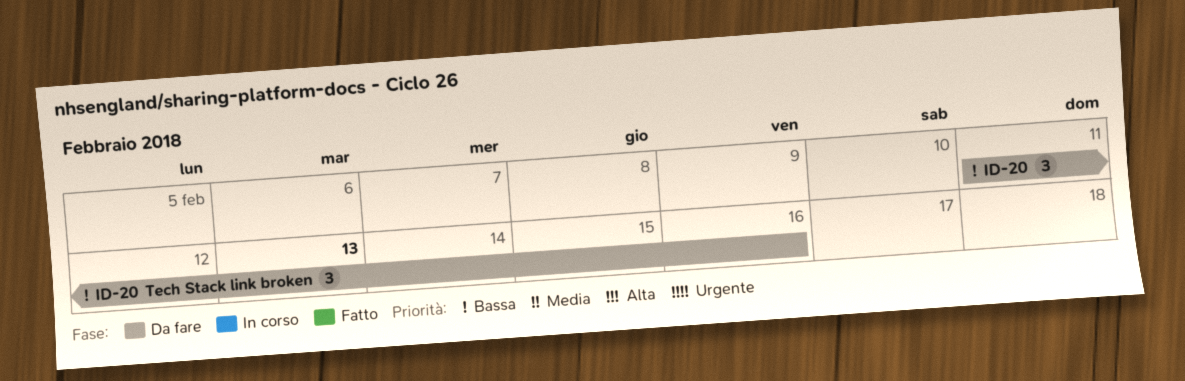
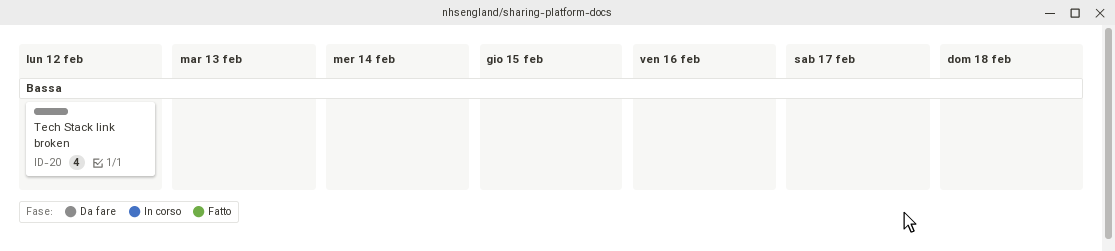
ID-20, estimate: 3 -> 4
ID-20, due: Feb 16 -> Feb 12

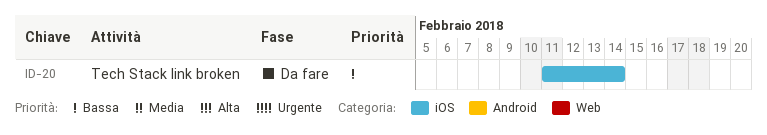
ID-20, due: Feb 12 -> Feb 14

